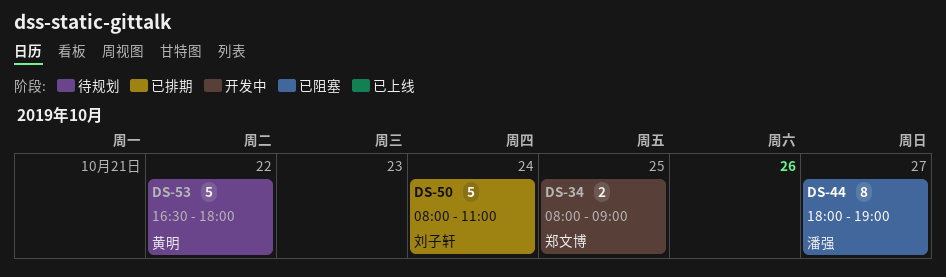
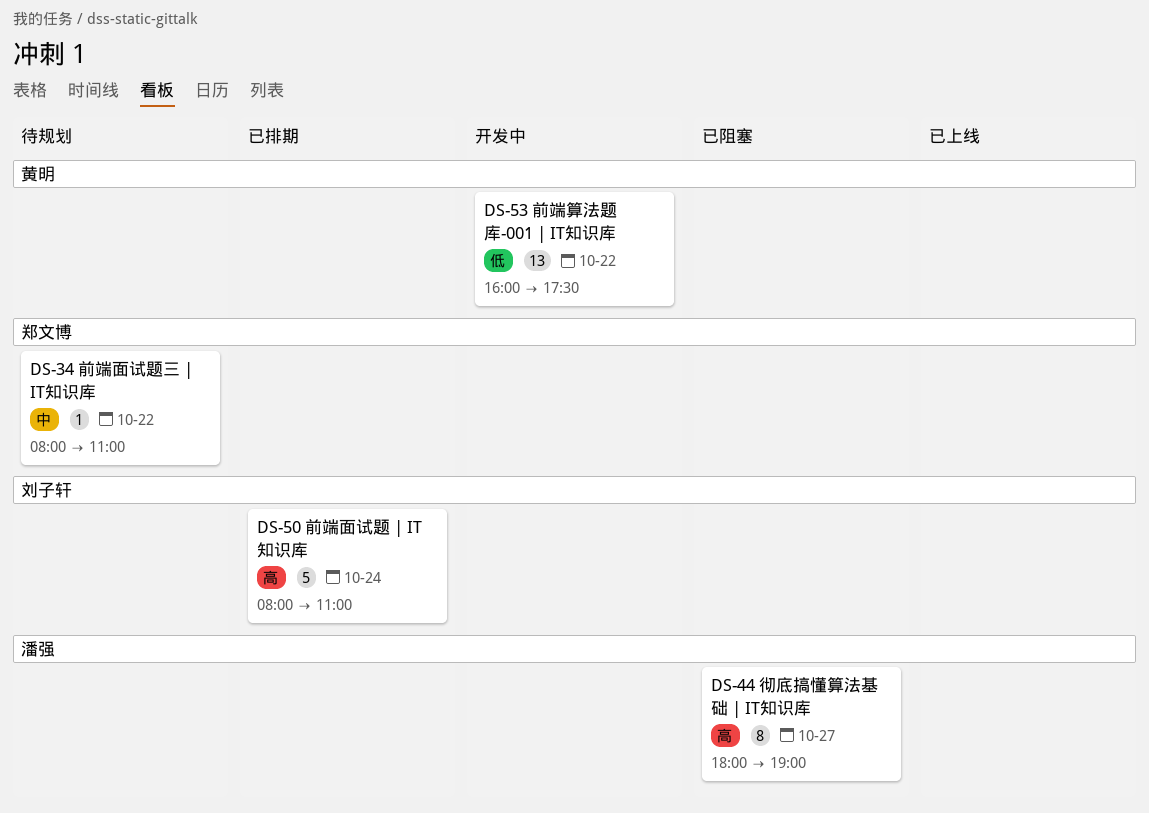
DS-34, status: 开发中 -> 待规划
DS-34, estimate: 2 -> 1
DS-34, day: Oct 25 -> Oct 22
DS-34, ends: 09:00 -> 11:00
DS-53, status: 待规划 -> 开发中
DS-53, estimate: 5 -> 13
DS-53, begins: 16:30 -> 16:00
DS-53, ends: 18:00 -> 17:30

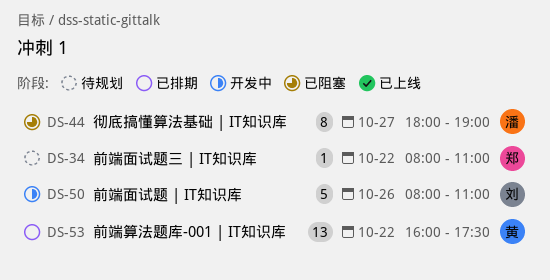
DS-50, status: 已排期 -> 开发中
DS-50, day: Oct 24 -> Oct 26
DS-53, status: 开发中 -> 已排期

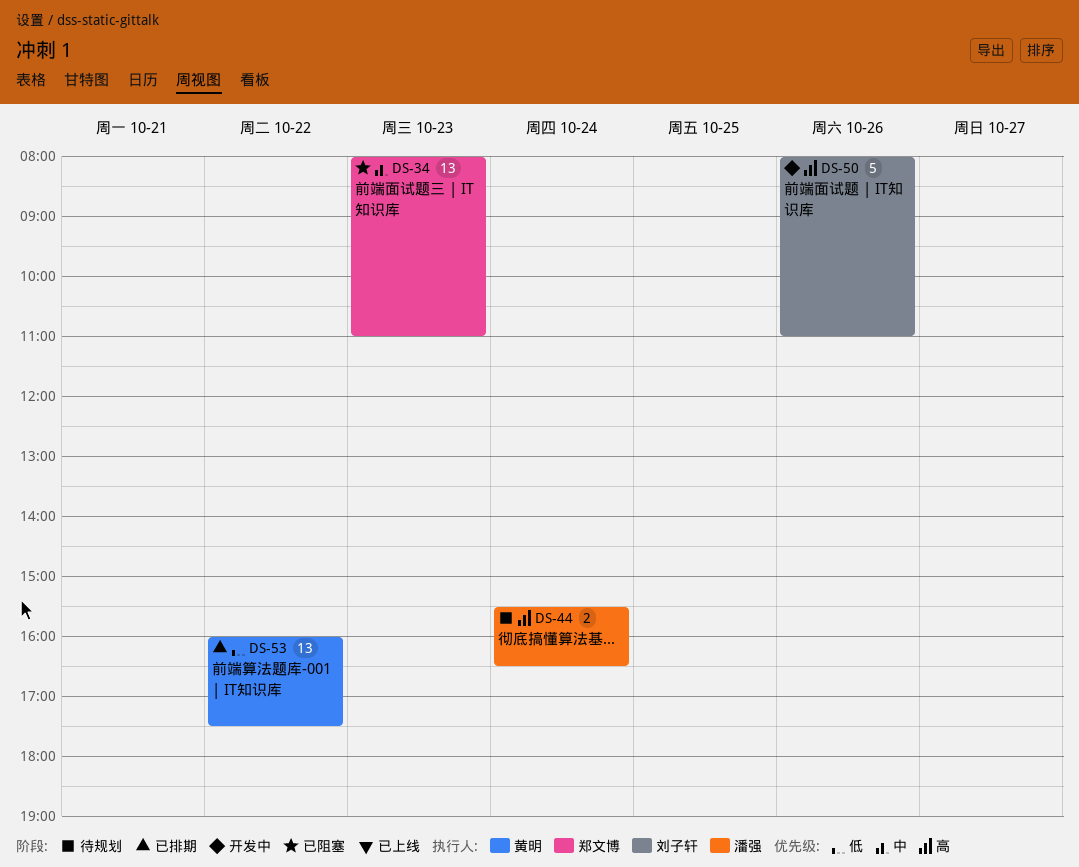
DS-34, status: 待规划 -> 已阻塞
DS-34, estimate: 1 -> 13
DS-34, day: Oct 22 -> Oct 23
DS-44, status: 已阻塞 -> 待规划
DS-44, estimate: 8 -> 2
DS-44, day: Oct 27 -> Oct 24
DS-44, begins: 18:00 -> 15:30
DS-44, ends: 19:00 -> 16:30

